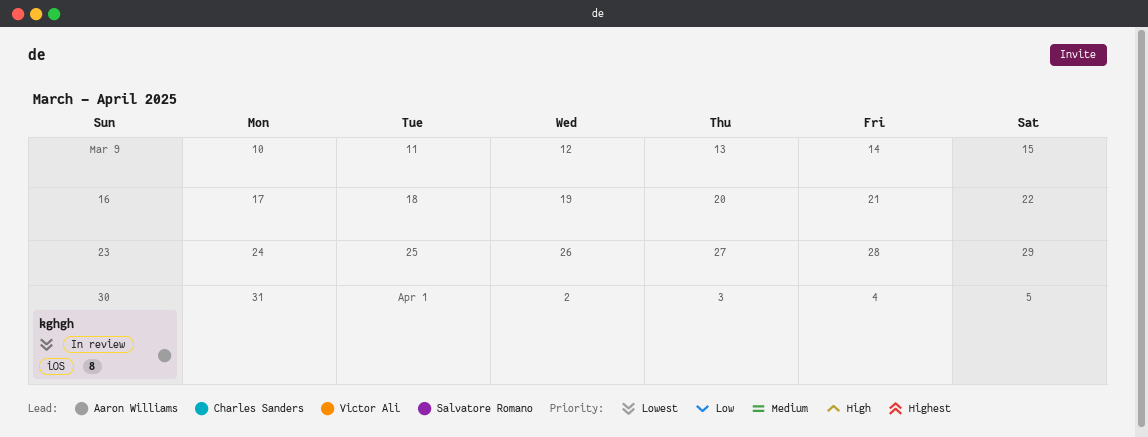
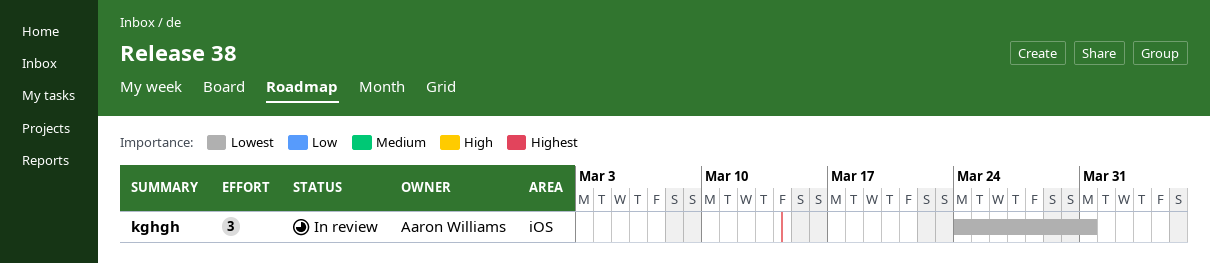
kghgh, estimate: 8 -> 3
kghgh, due: Mar 30 -> Mar 31

